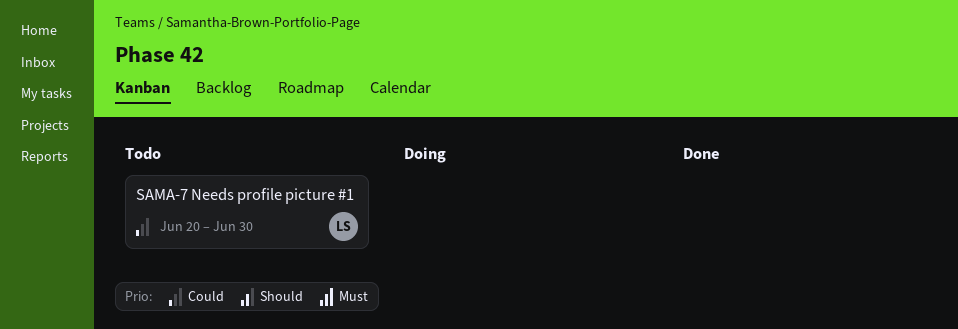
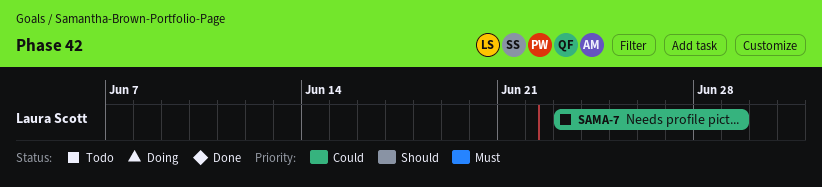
SAMA-7, start: Jun 20 -> Jun 23
SAMA-7, due: Jun 30 -> Jun 29

